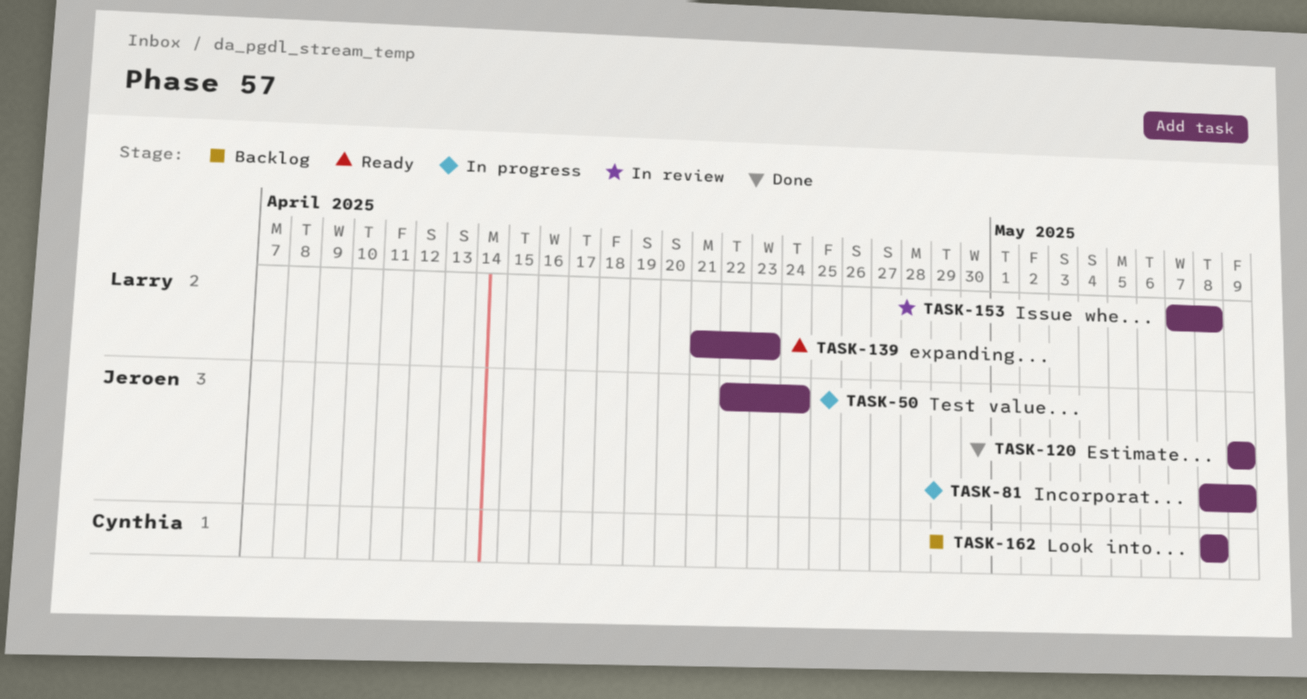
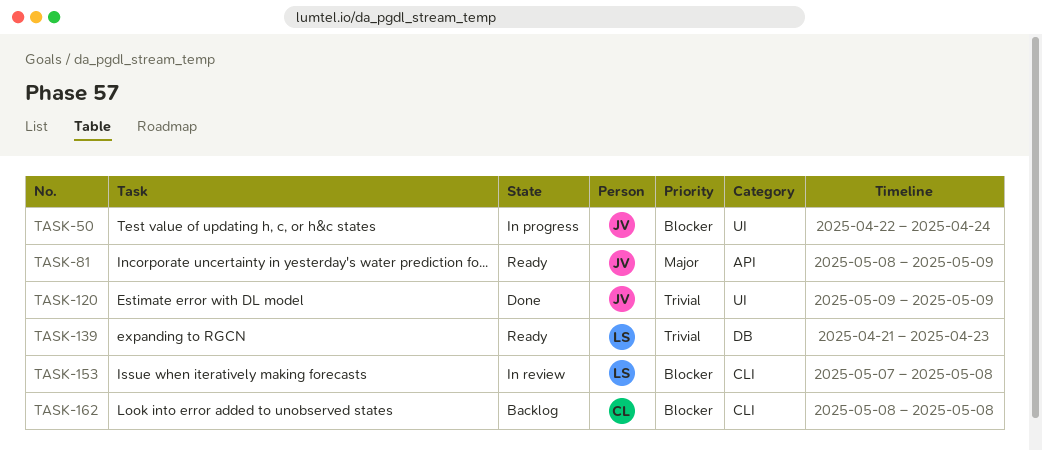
TASK-81, status: In progress -> Ready

